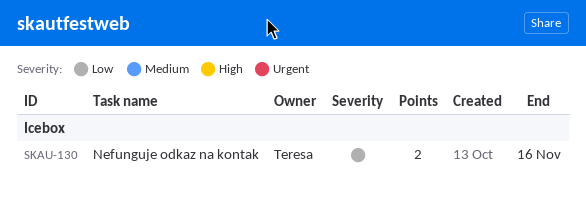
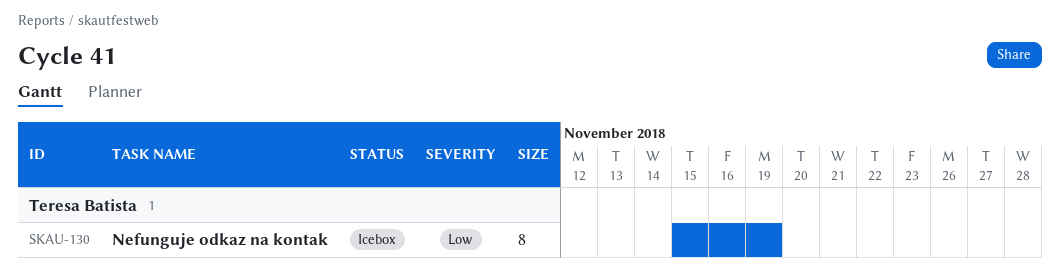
SKAU-130, estimate: 2 -> 8
SKAU-130, due: Nov 16 -> Nov 19

